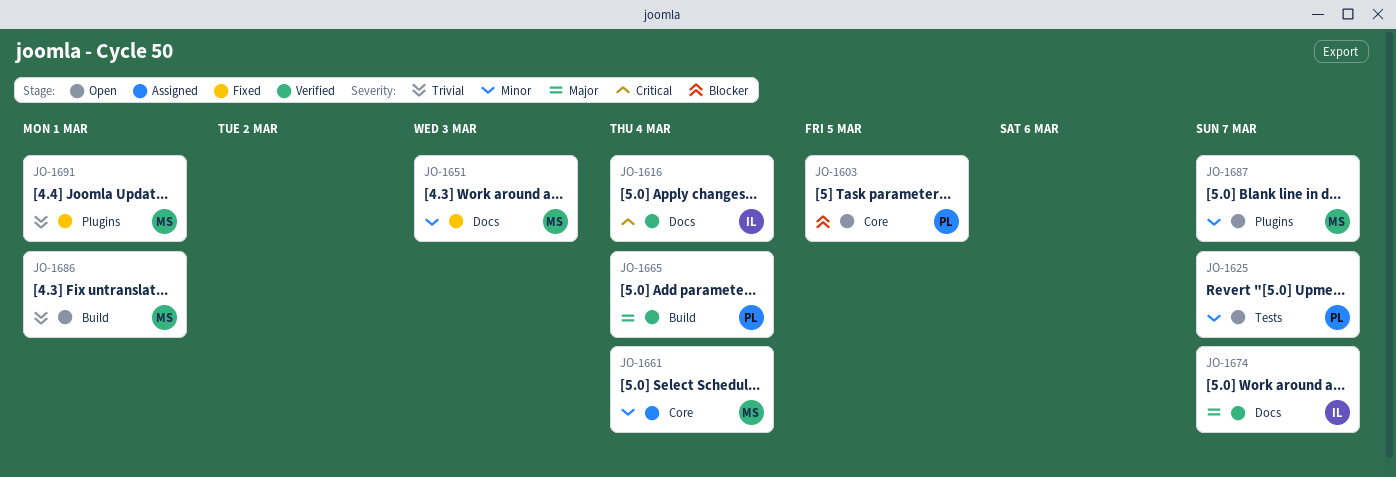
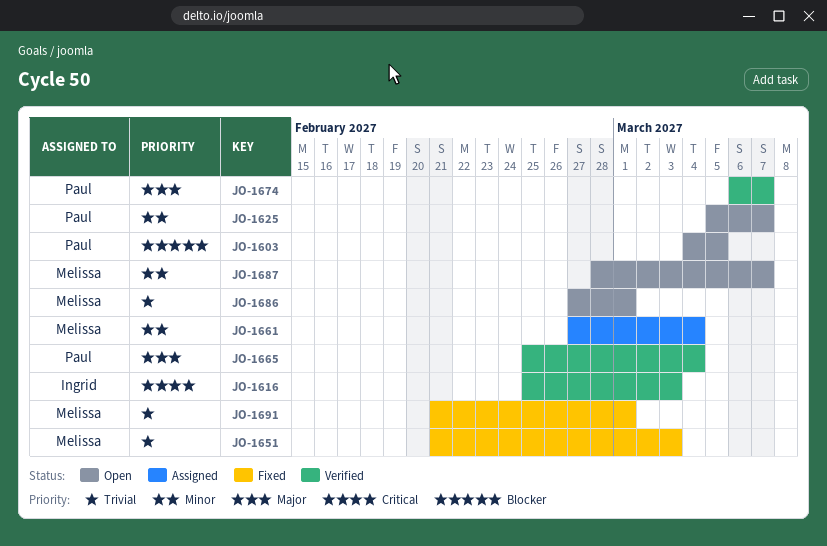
JO-1616, due: Mar 4 -> Mar 3
JO-1651, priority: Minor -> Trivial
JO-1674, owner: Ingrid -> Paul

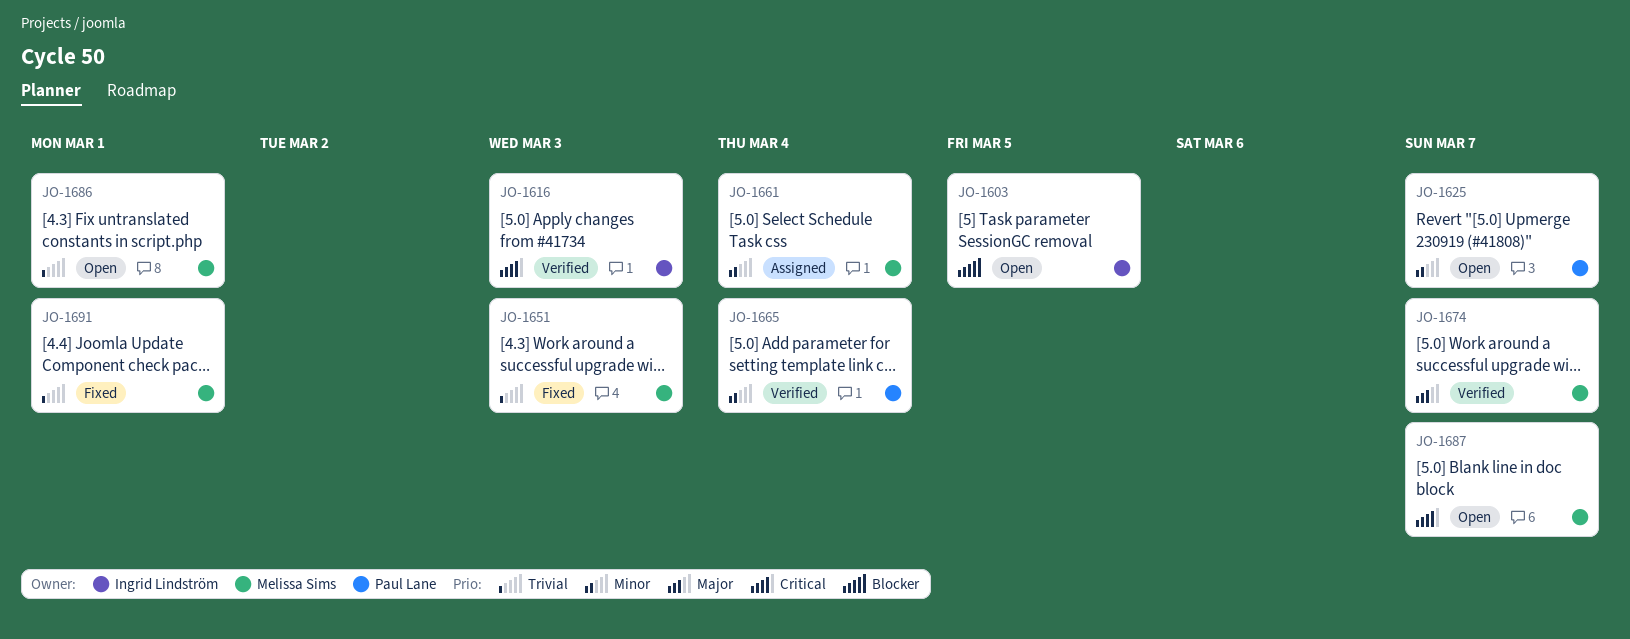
JO-1603, owner: Paul Lane -> Ingrid Lindström
JO-1665, priority: Major -> Minor
JO-1674, owner: Paul Lane -> Melissa Sims
JO-1687, priority: Minor -> Critical

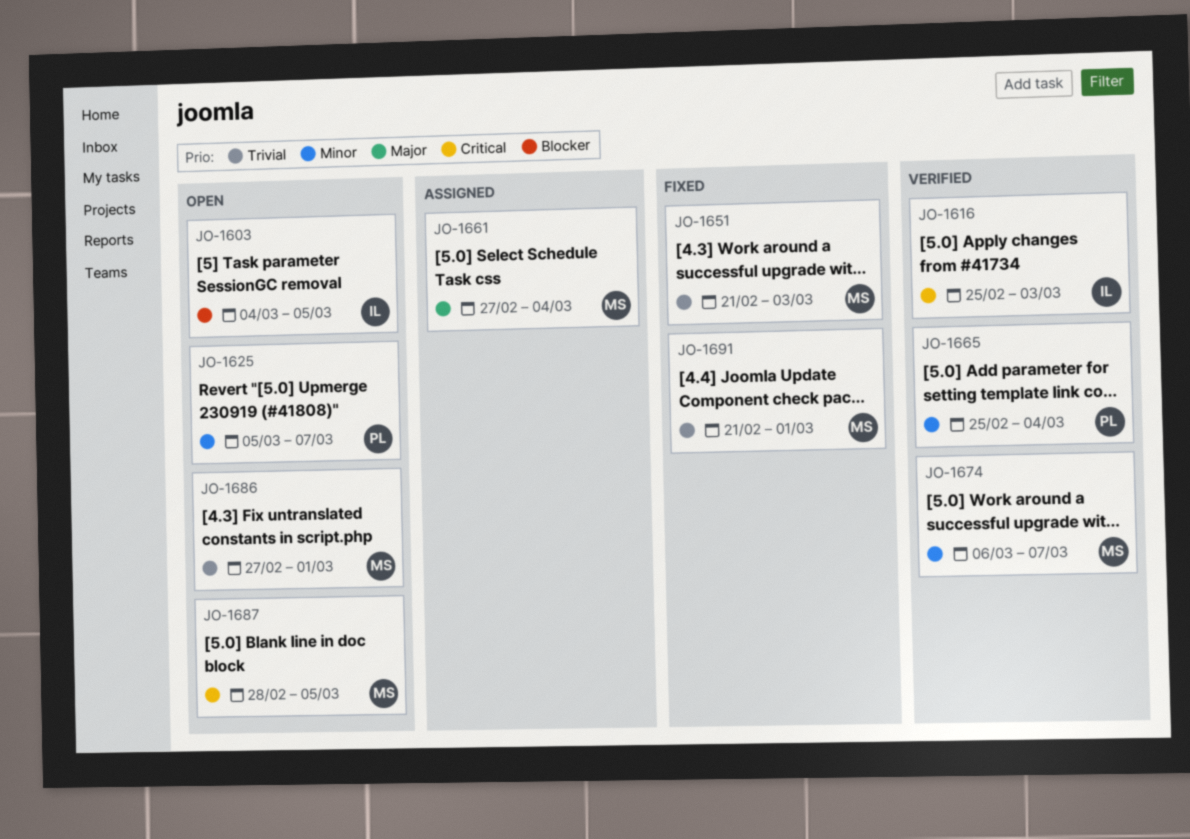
JO-1661, priority: Minor -> Major
JO-1674, priority: Major -> Minor
JO-1687, due: Mar 7 -> Mar 5

